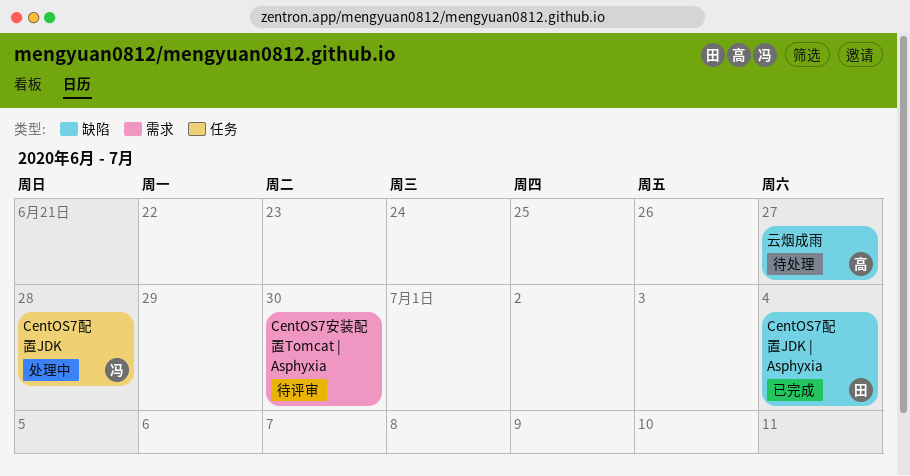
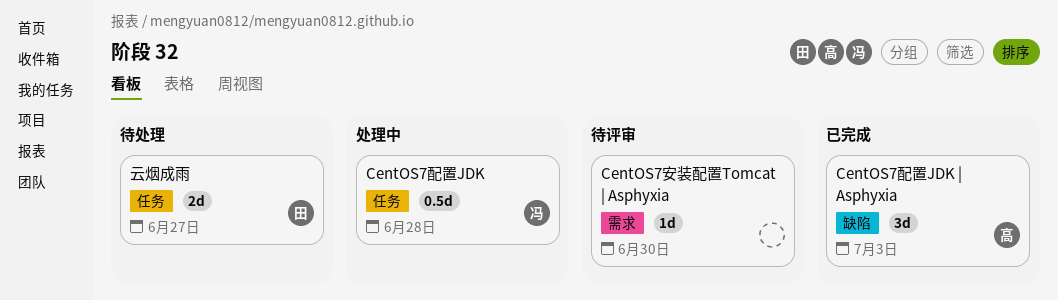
CentOS7配置JDK | Asphyxia, owner: 田 -> 高
CentOS7配置JDK | Asphyxia, due: Jul 4 -> Jul 3
云烟成雨, owner: 高 -> 田
云烟成雨, label: 缺陷 -> 任务

